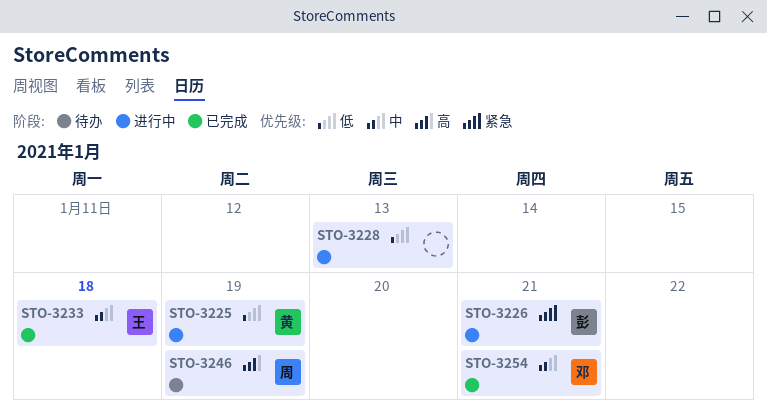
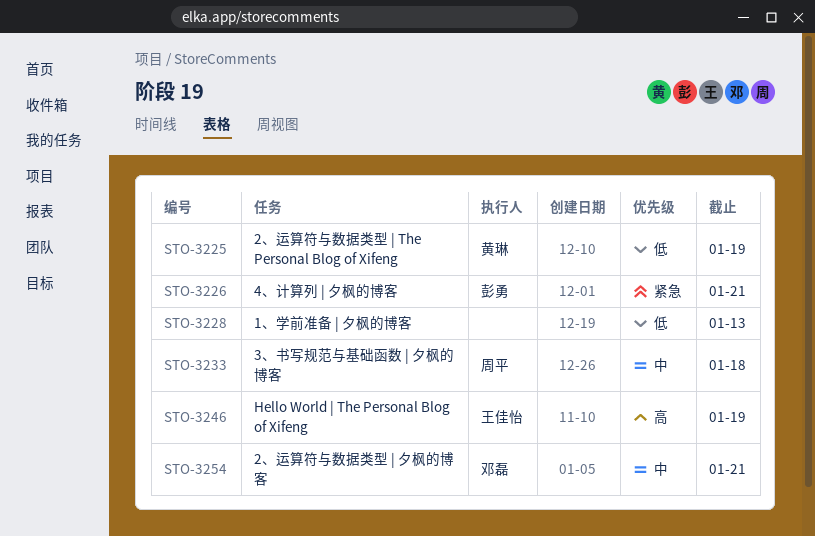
STO-3233, owner: 王佳怡 -> 周平
STO-3246, owner: 周平 -> 王佳怡

